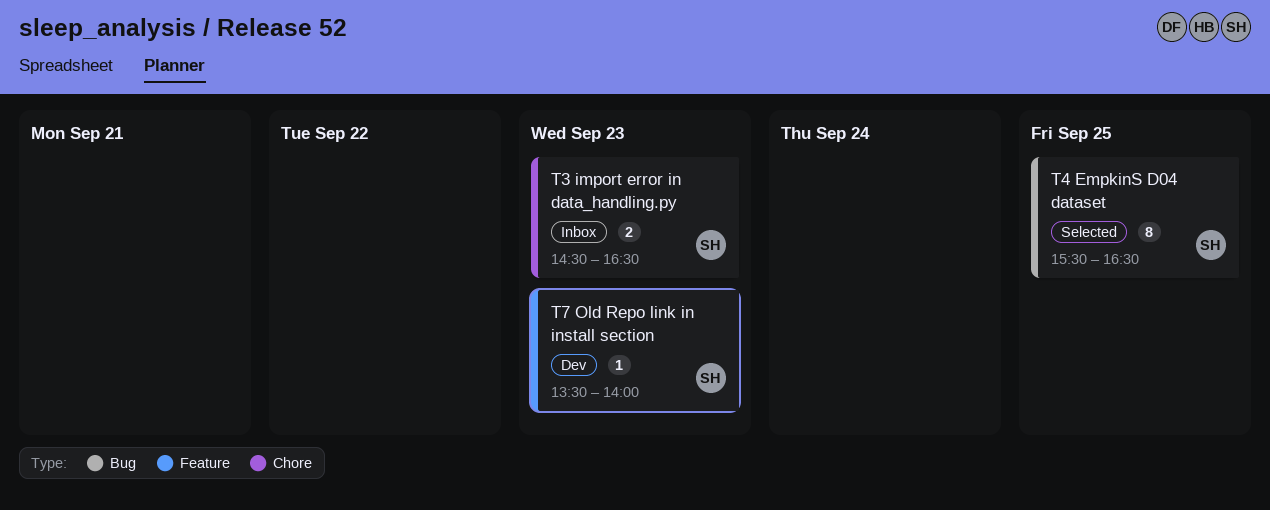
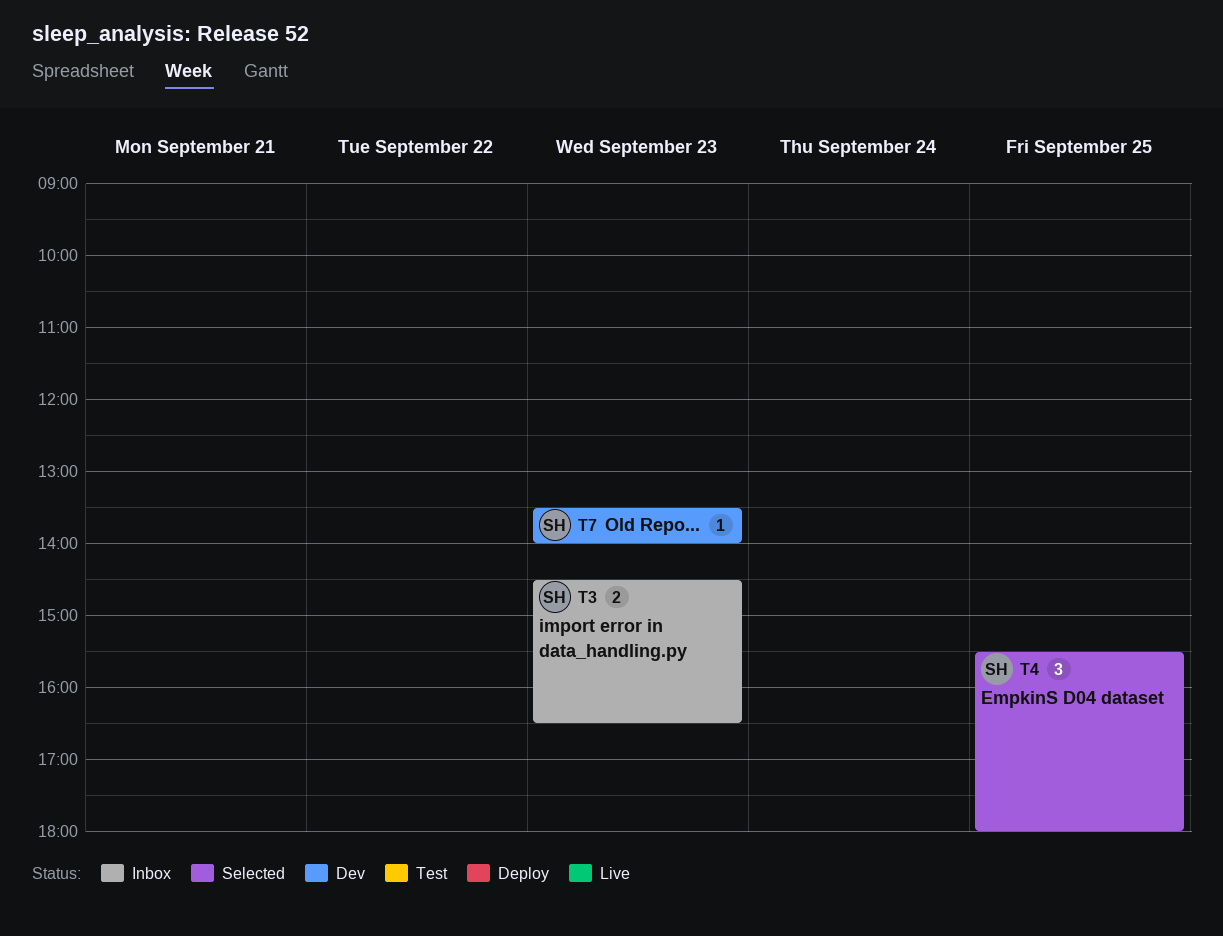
T4, estimate: 8 -> 3
T4, ends: 16:30 -> 18:00

